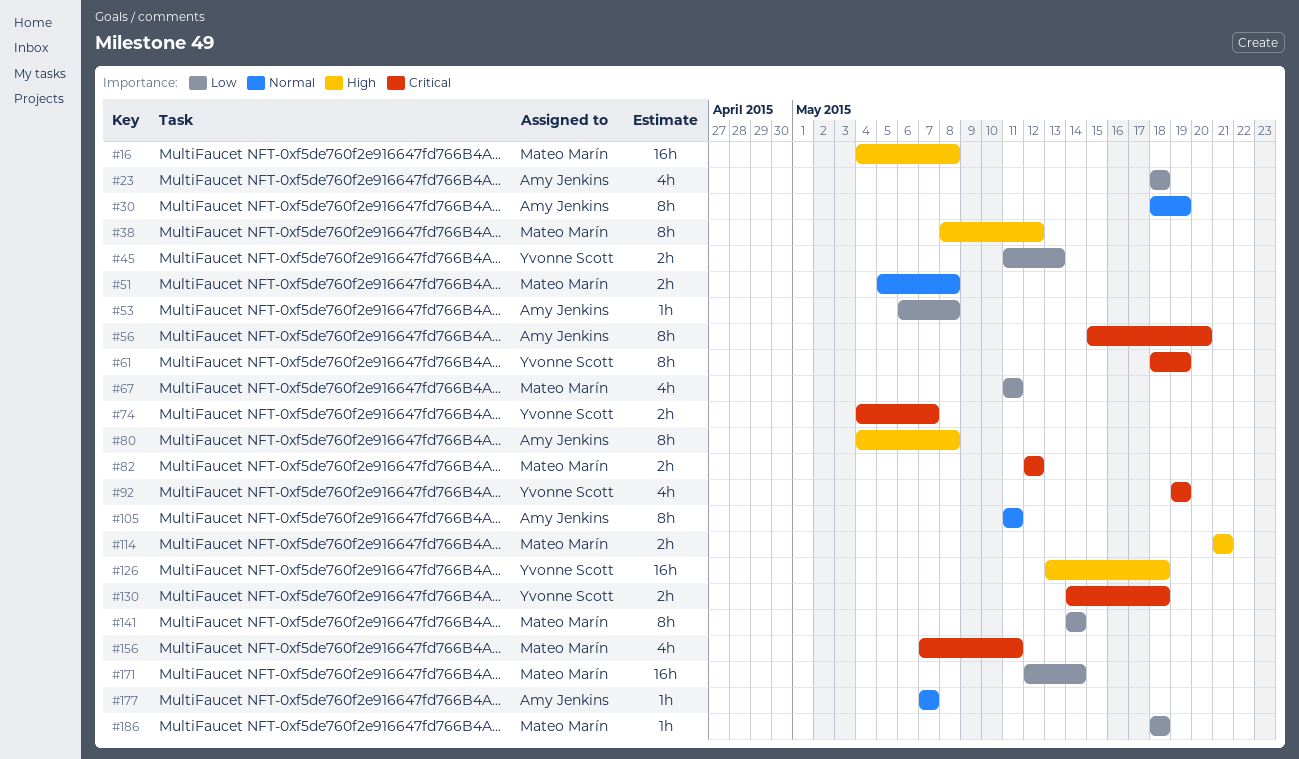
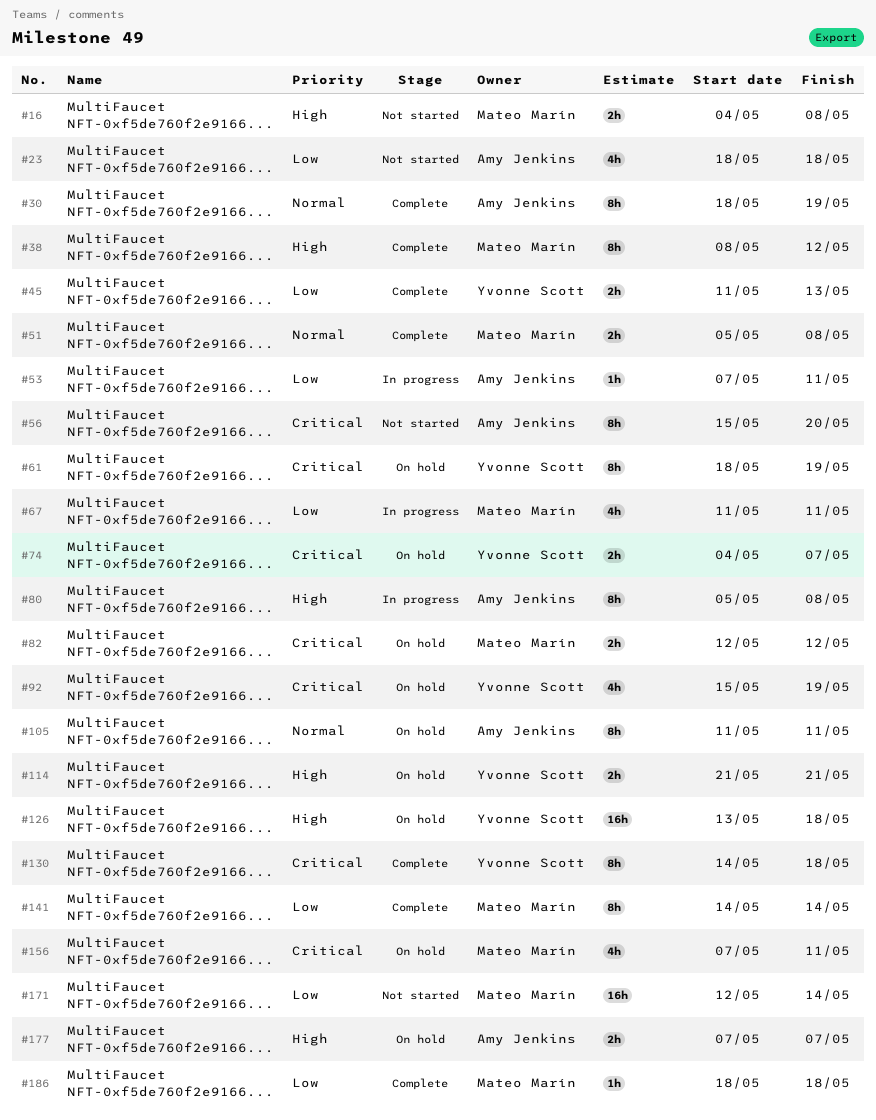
#16, estimate: 16h -> 2h
#53, start: May 6 -> May 7
#53, due: May 8 -> May 11
#80, start: May 4 -> May 5
#92, start: May 19 -> May 15
#114, owner: Mateo Marín -> Yvonne Scott
#130, estimate: 2h -> 8h
#177, priority: Normal -> High
#177, estimate: 1h -> 2h

